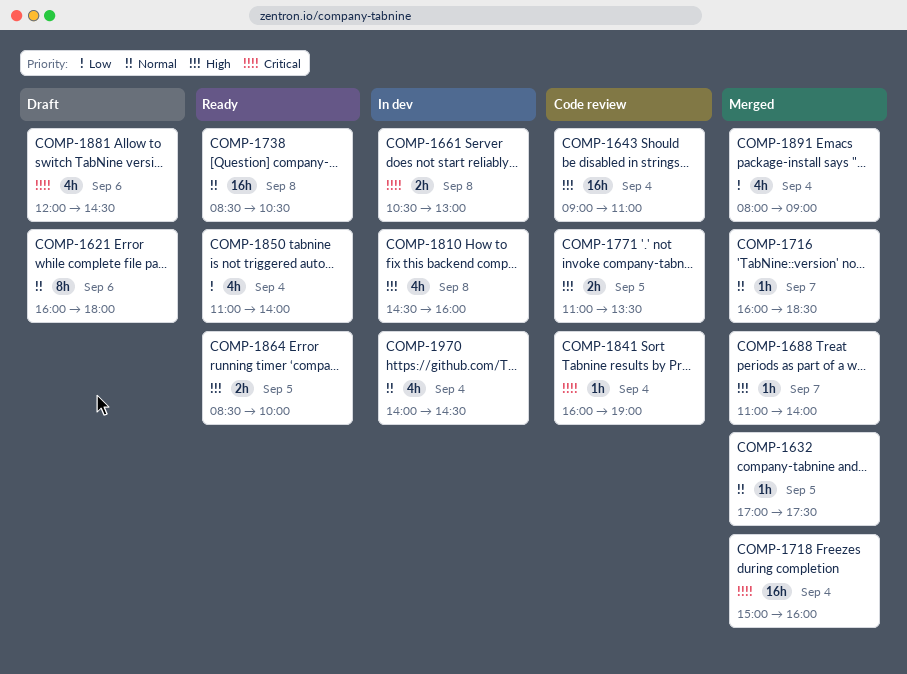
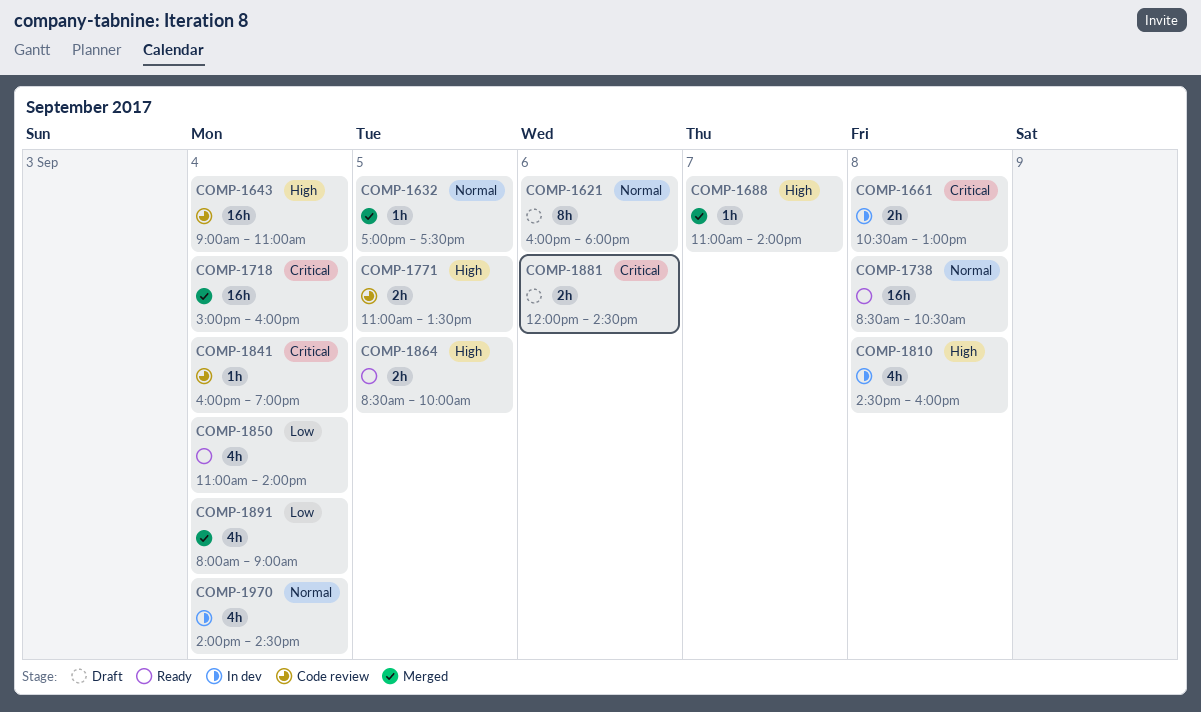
COMP-1716: present -> none
COMP-1881, estimate: 4h -> 2h

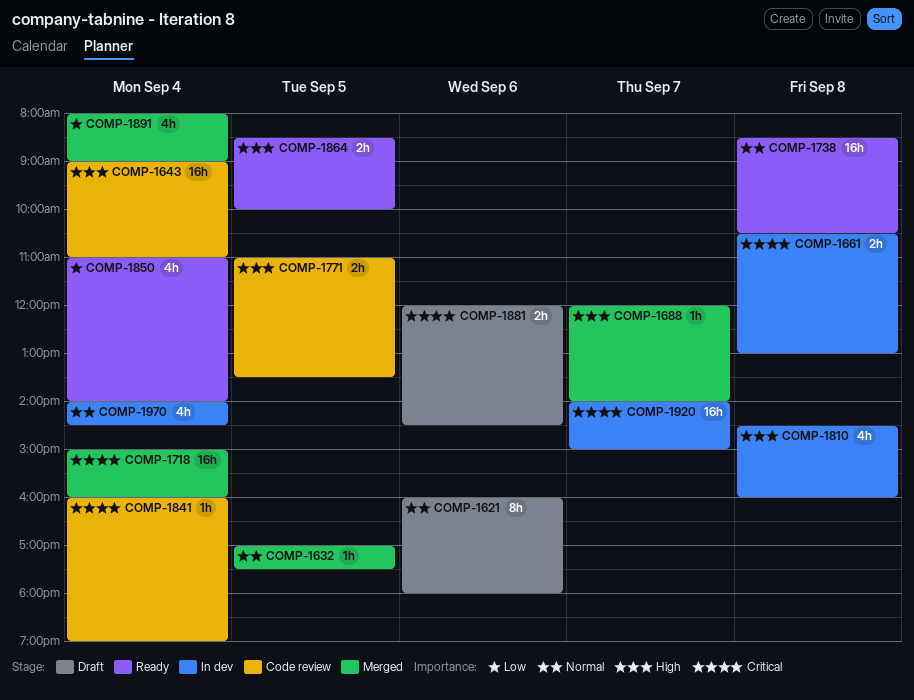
COMP-1688, begins: 11:00 -> 12:00
COMP-1920: none -> present

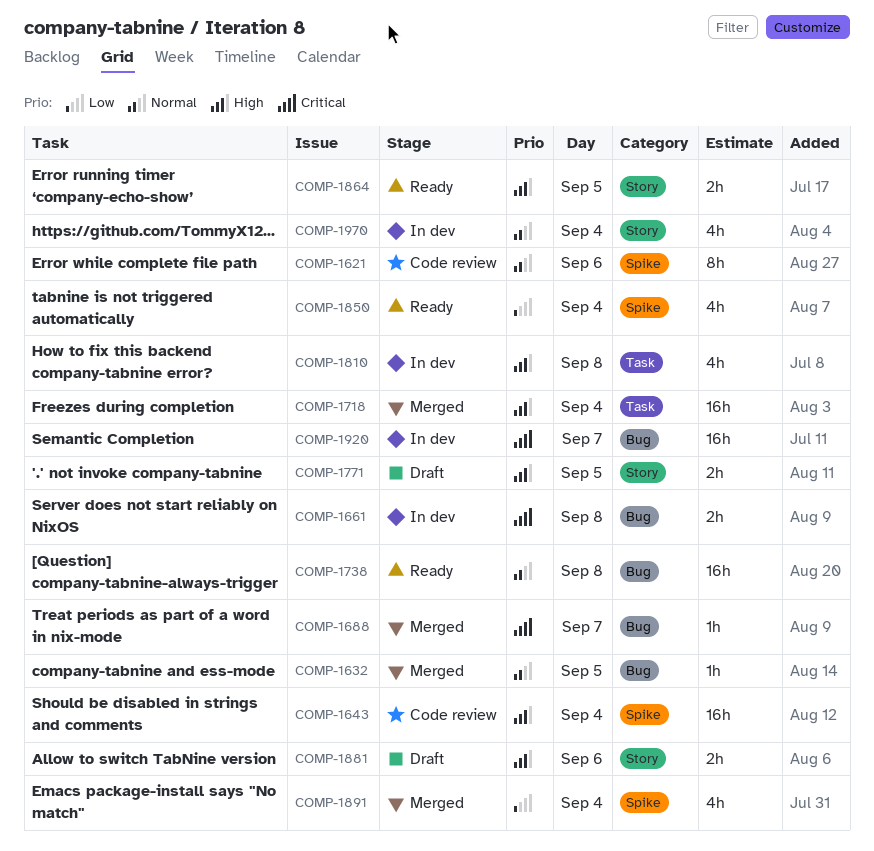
COMP-1621, status: Draft -> Code review
COMP-1688, priority: High -> Critical
COMP-1718, priority: Critical -> High
COMP-1771, status: Code review -> Draft
COMP-1841: present -> none
COMP-1881, priority: Critical -> High

